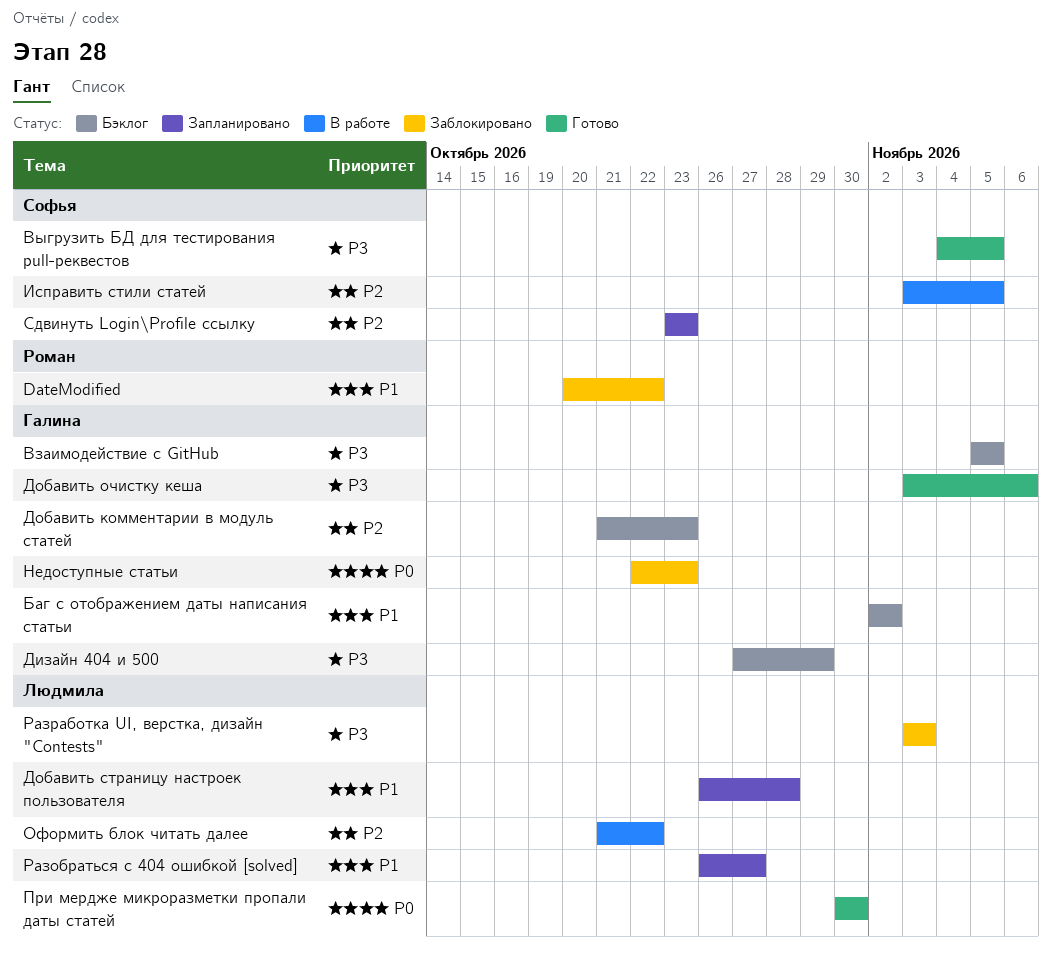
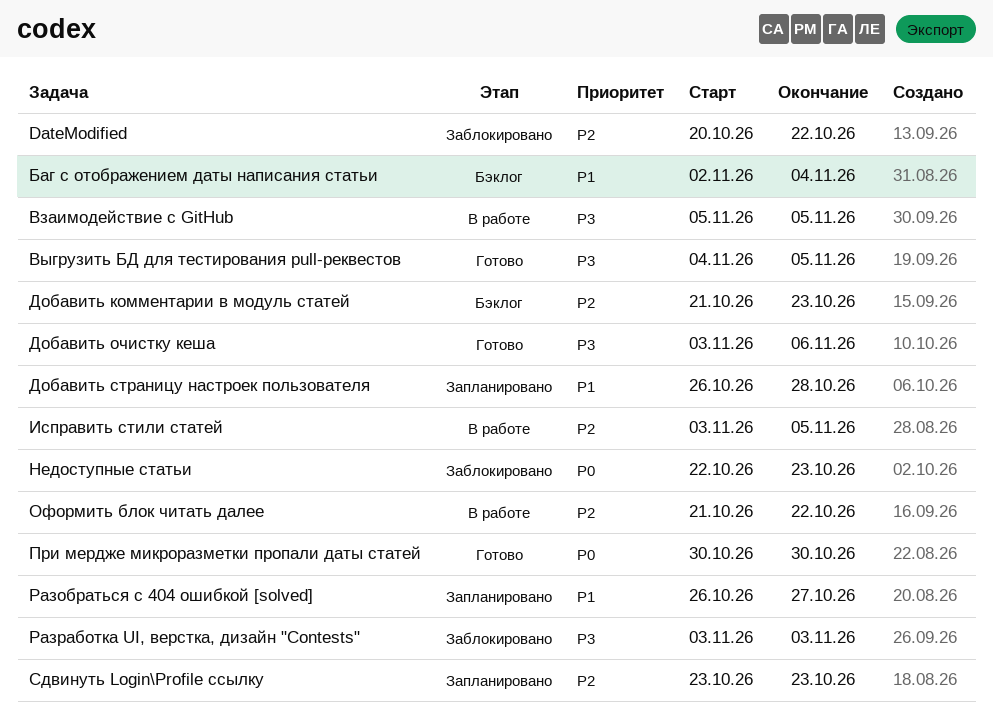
DateModified, priority: P1 -> P2
Баг с отображением даты написания статьи, due: Nov 2 -> Nov 4
Взаимодействие с GitHub, status: Бэклог -> В работе
Дизайн 404 и 500: present -> none

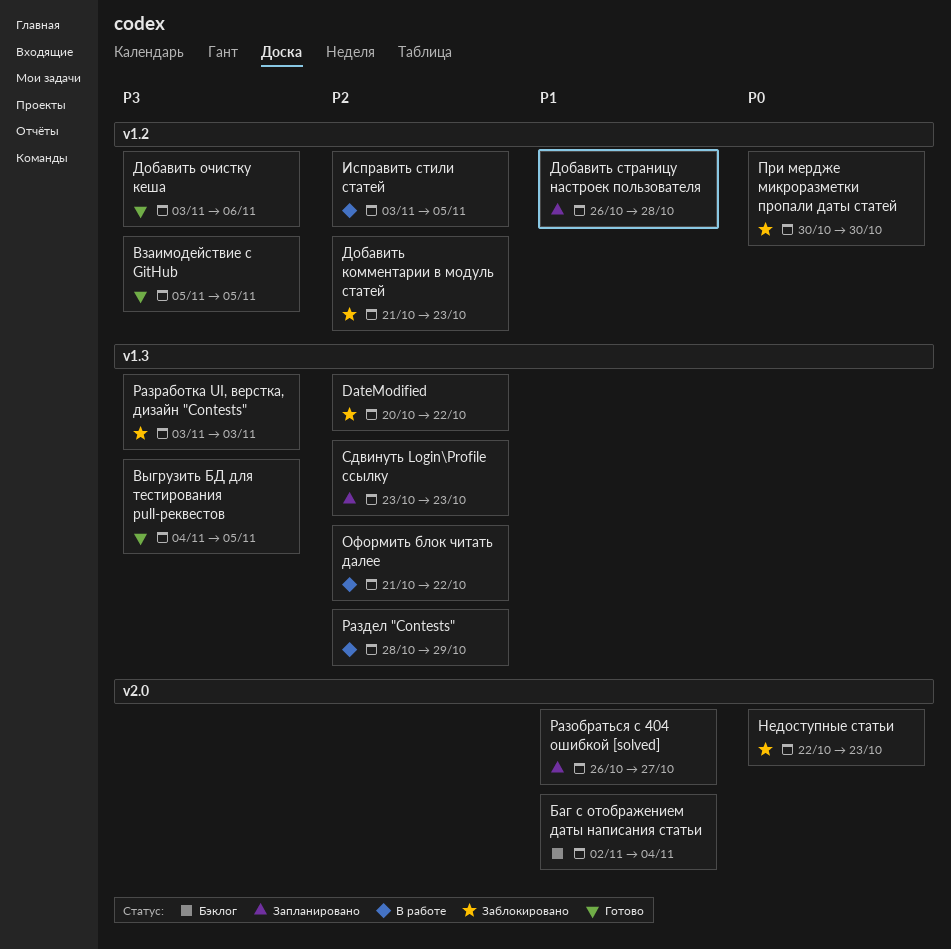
Взаимодействие с GitHub, status: В работе -> Готово
Добавить комментарии в модуль статей, status: Бэклог -> Заблокировано
При мердже микроразметки пропали даты статей, status: Готово -> Заблокировано
Раздел "Contests": none -> present

